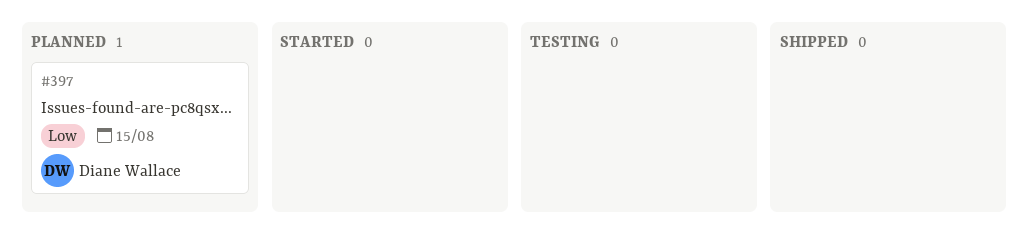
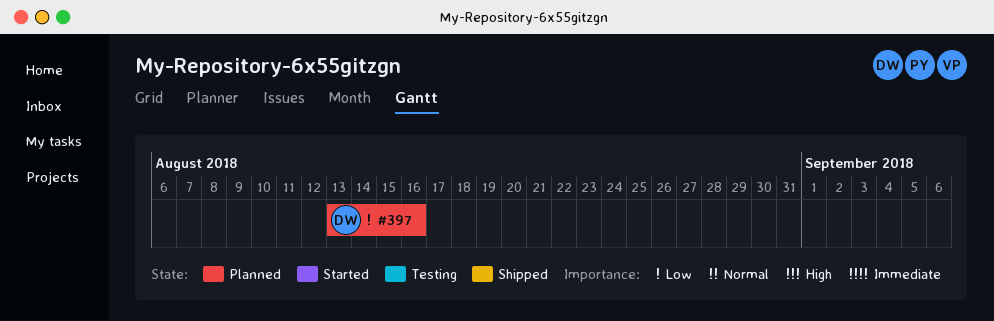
#397, due: Aug 15 -> Aug 16

